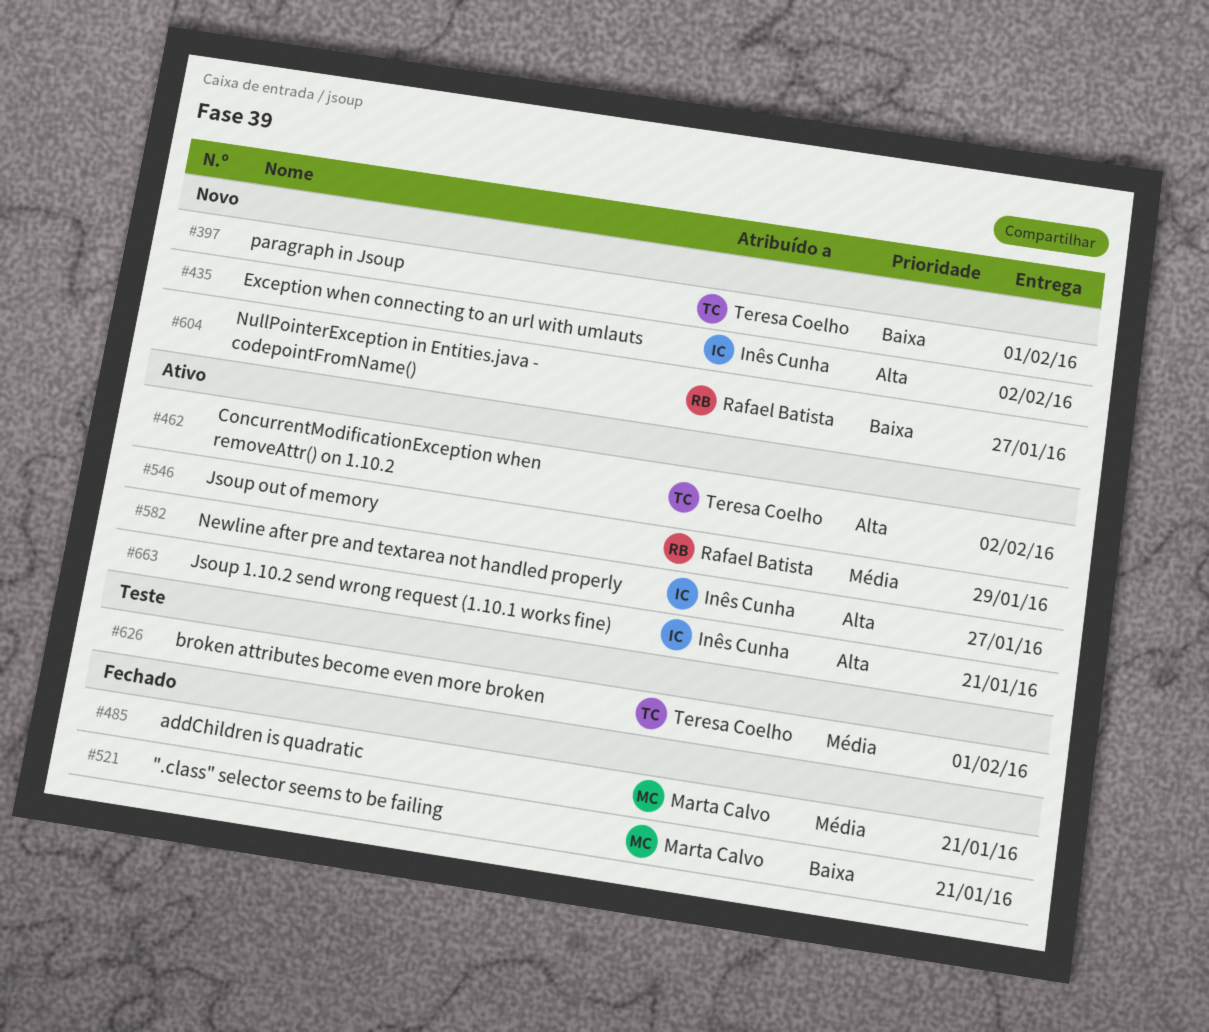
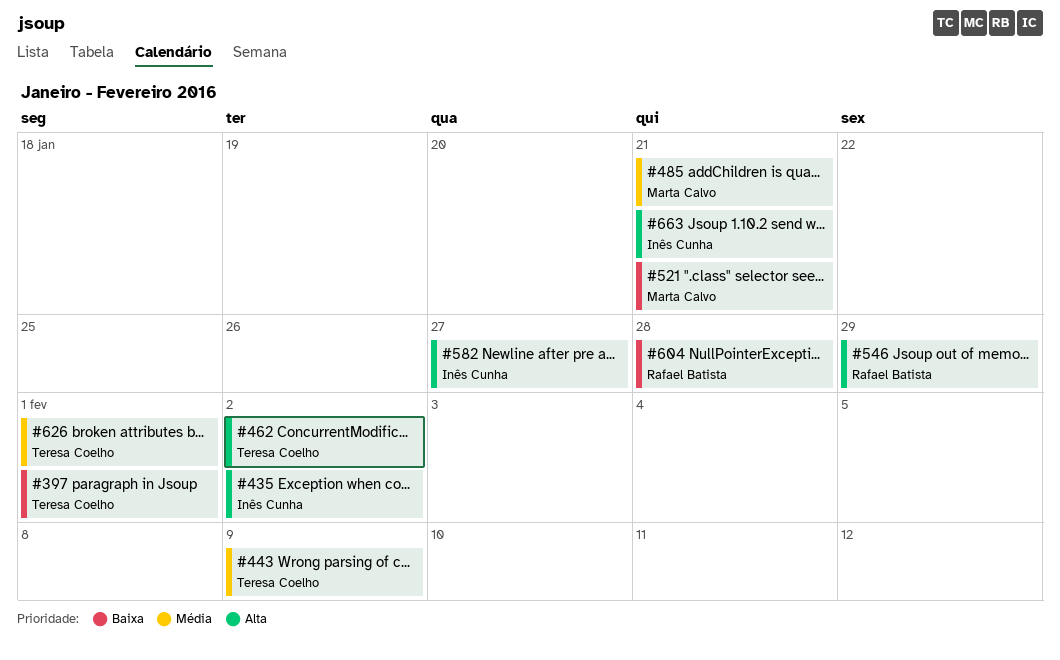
#443: none -> present
#546, priority: Média -> Alta
#604, due: Jan 27 -> Jan 28

